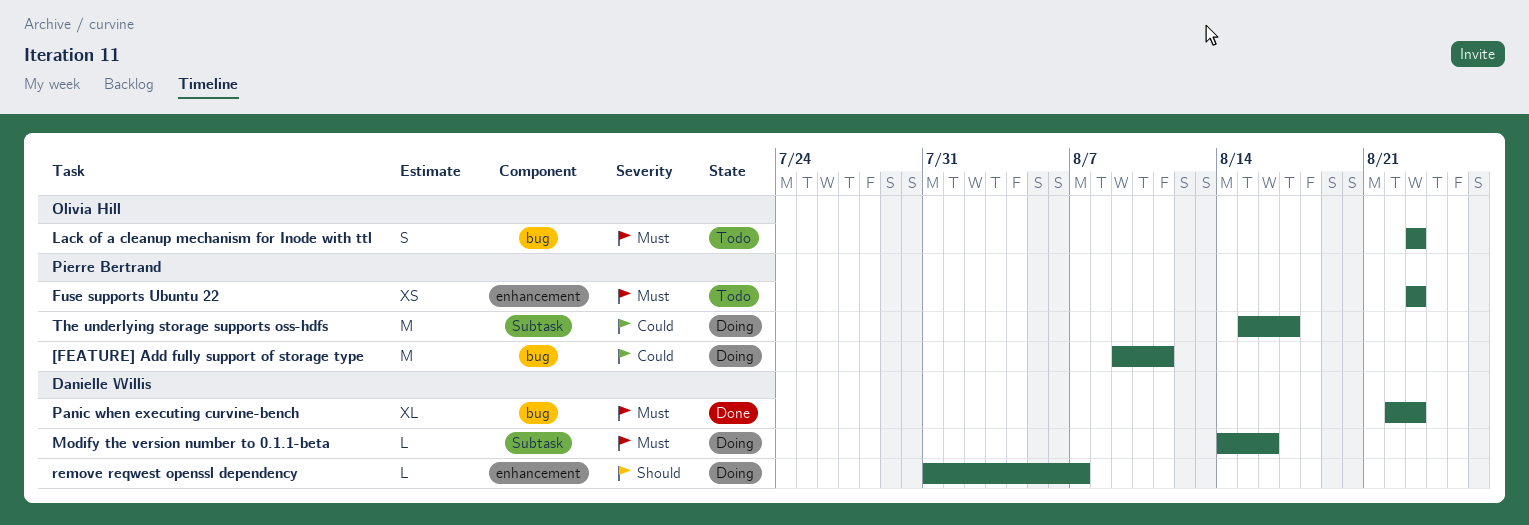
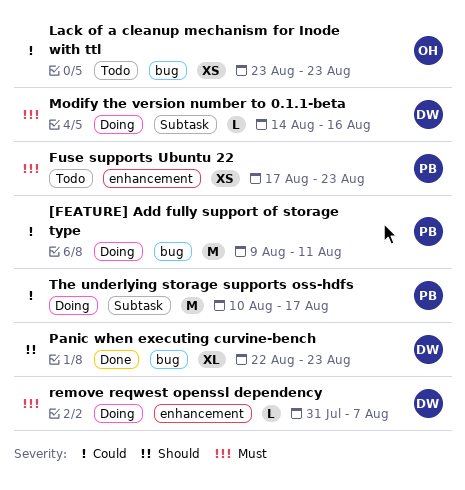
Fuse supports Ubuntu 22, start: Aug 23 -> Aug 17
Lack of a cleanup mechanism for Inode with ttl, priority: Must -> Could
Lack of a cleanup mechanism for Inode with ttl, estimate: S -> XS
Panic when executing curvine-bench, priority: Must -> Should
remove reqwest openssl dependency, priority: Should -> Must
The underlying storage supports oss-hdfs, start: Aug 15 -> Aug 10

